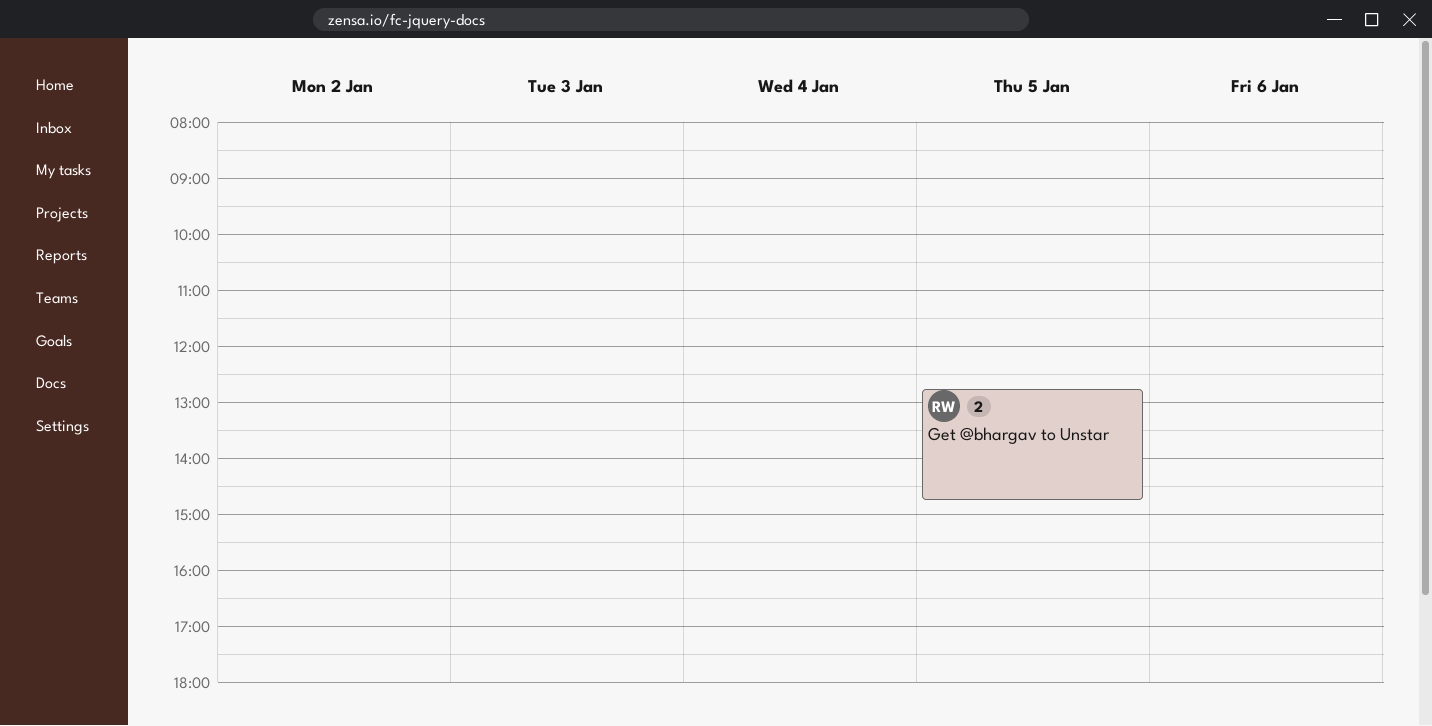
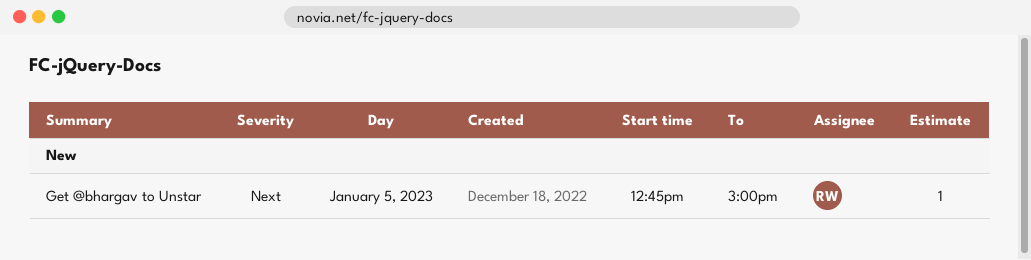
Get @bhargav to Unstar, estimate: 2 -> 1
Get @bhargav to Unstar, ends: 14:45 -> 15:00

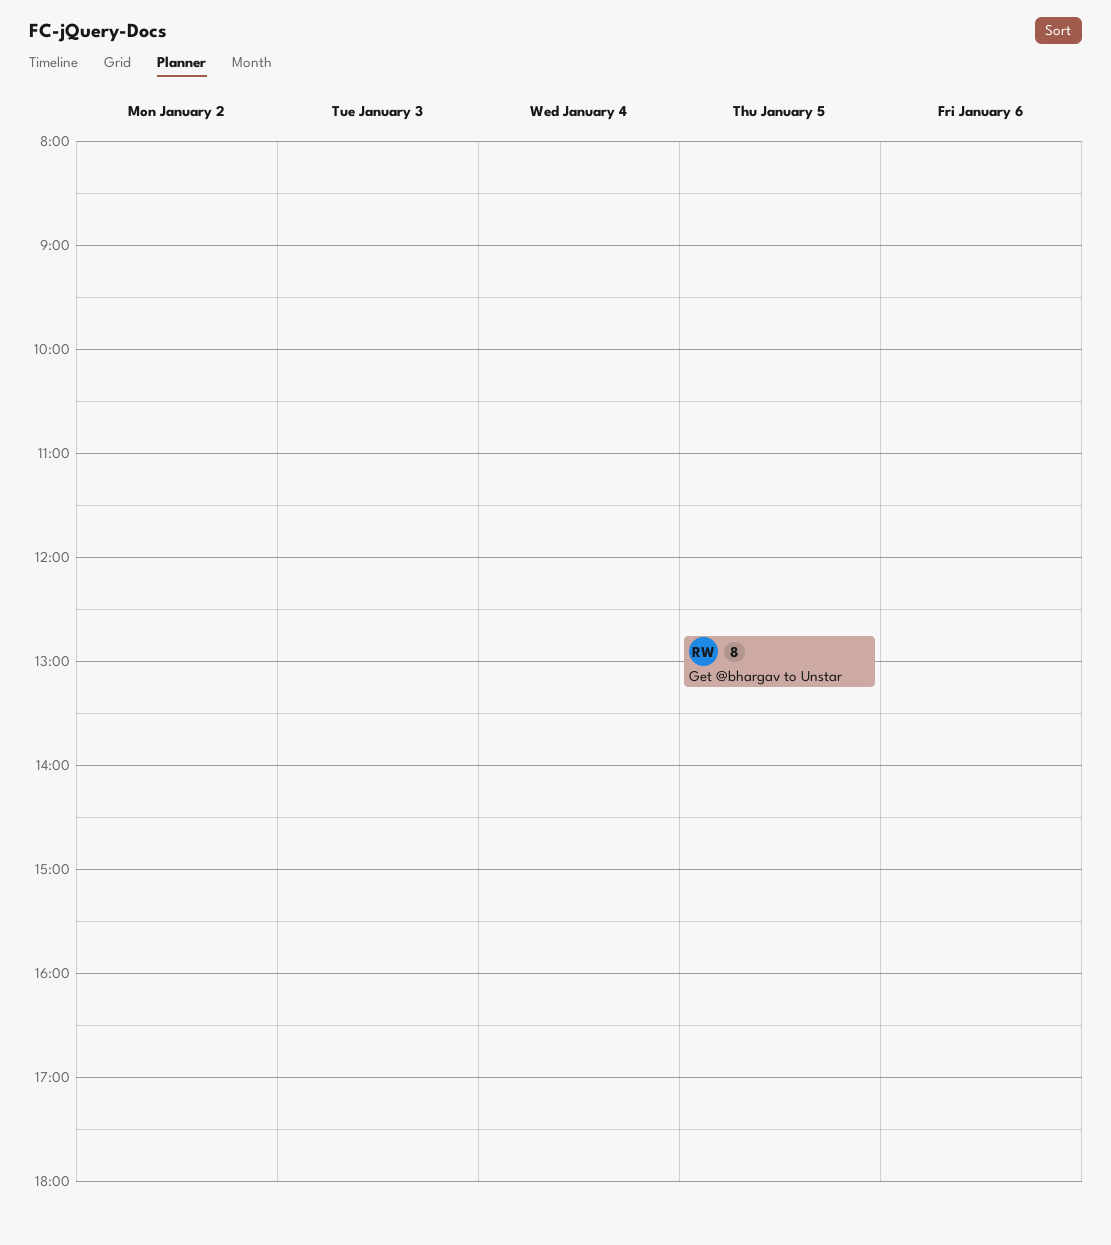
Get @bhargav to Unstar, estimate: 1 -> 8
Get @bhargav to Unstar, ends: 15:00 -> 13:15

